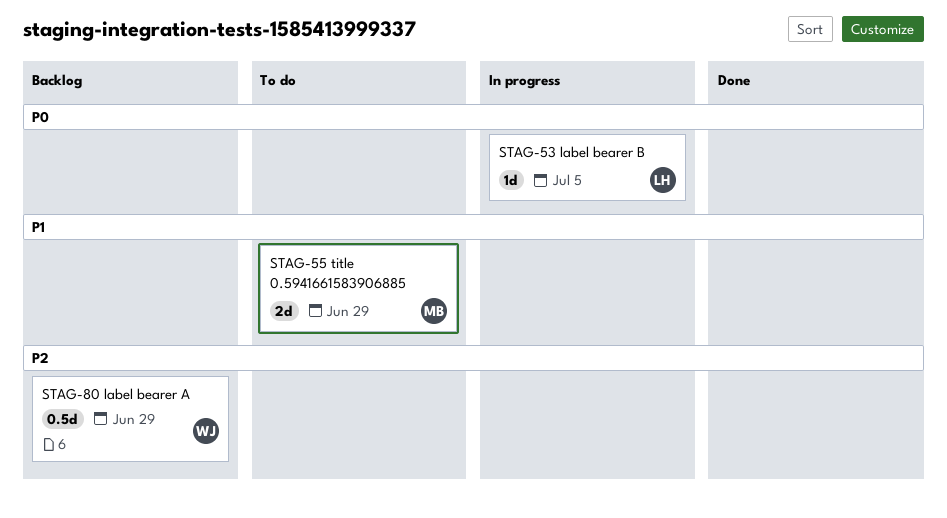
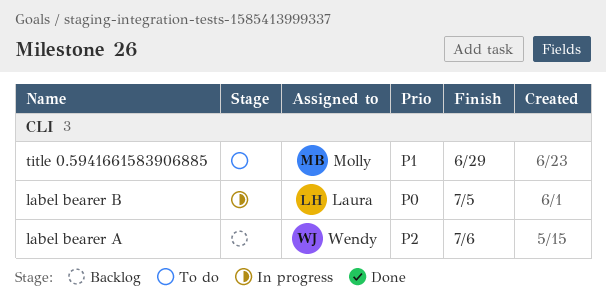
label bearer A, due: Jun 29 -> Jul 6

